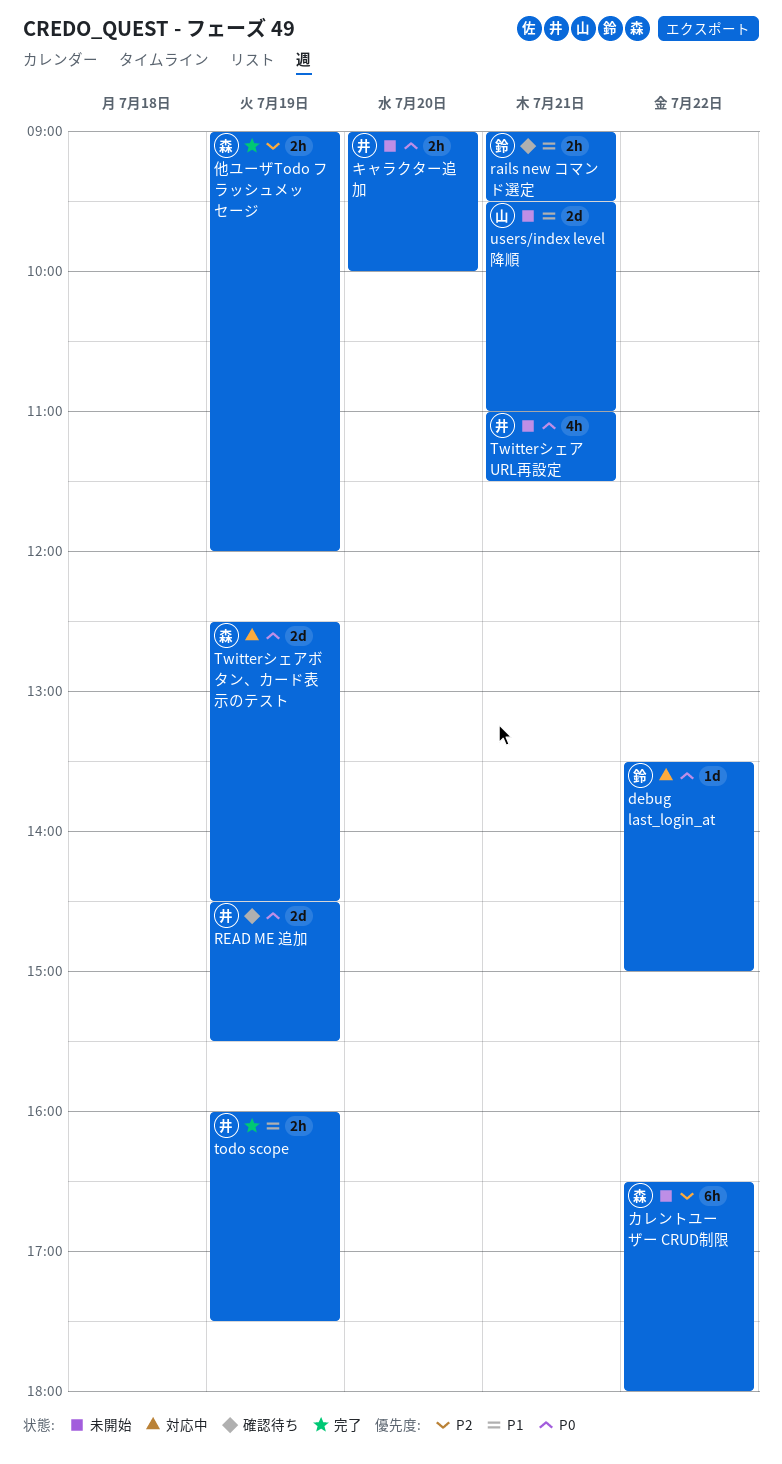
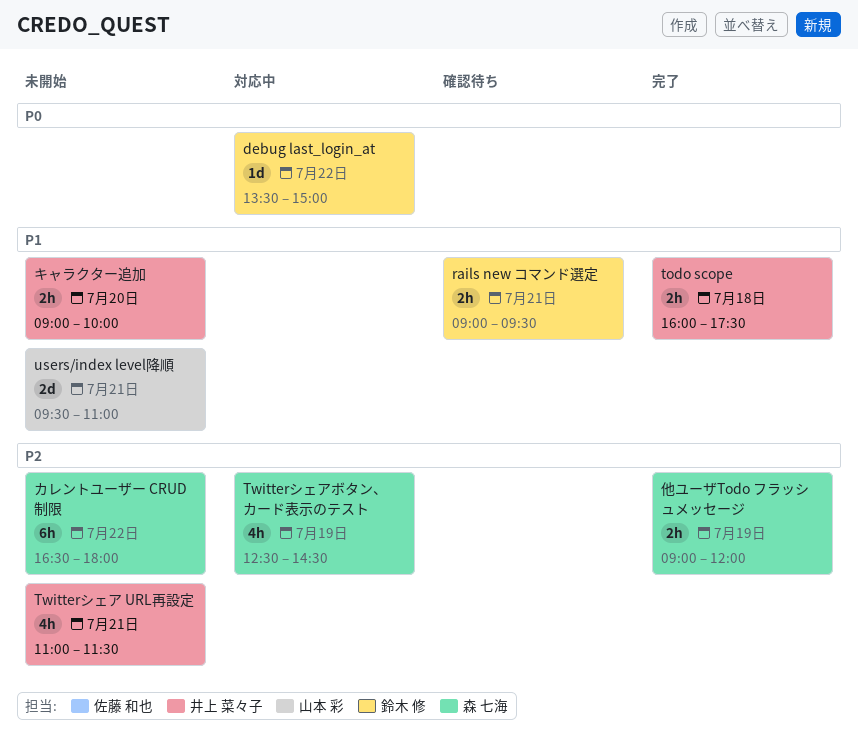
READ ME 追加: present -> none
todo scope, day: Jul 19 -> Jul 18
Twitterシェア URL再設定, priority: P0 -> P2
Twitterシェアボタン、カード表示のテスト, priority: P0 -> P2
Twitterシェアボタン、カード表示のテスト, estimate: 2d -> 4h
キャラクター追加, priority: P0 -> P1

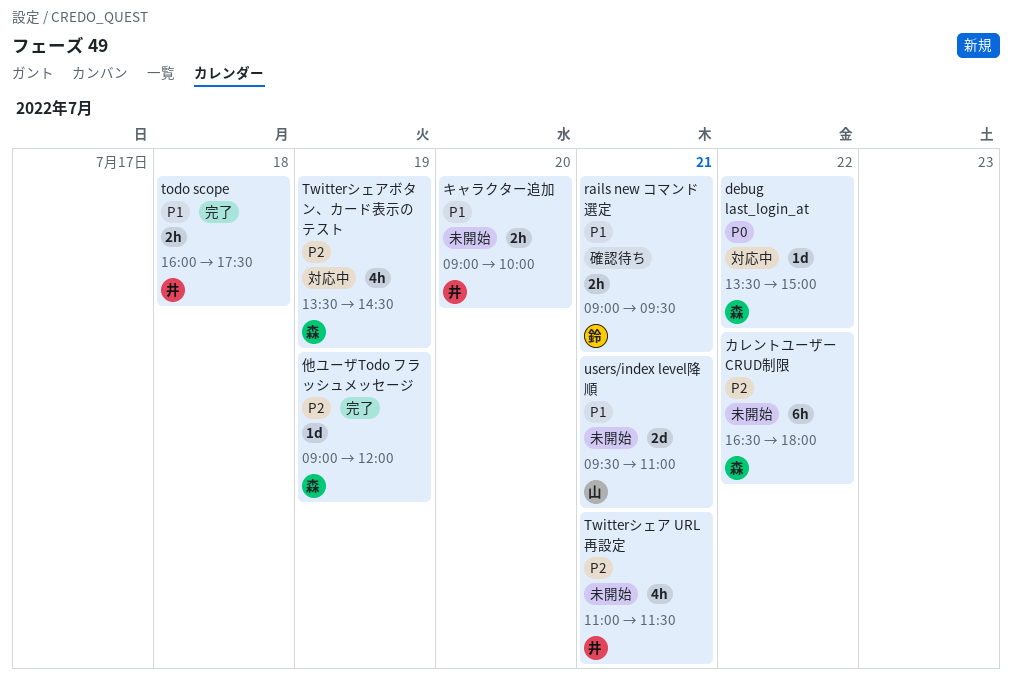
debug last_login_at, owner: 鈴木 修 -> 森 七海
Twitterシェアボタン、カード表示のテスト, begins: 12:30 -> 13:30
他ユーザTodo フラッシュメッセージ, estimate: 2h -> 1d

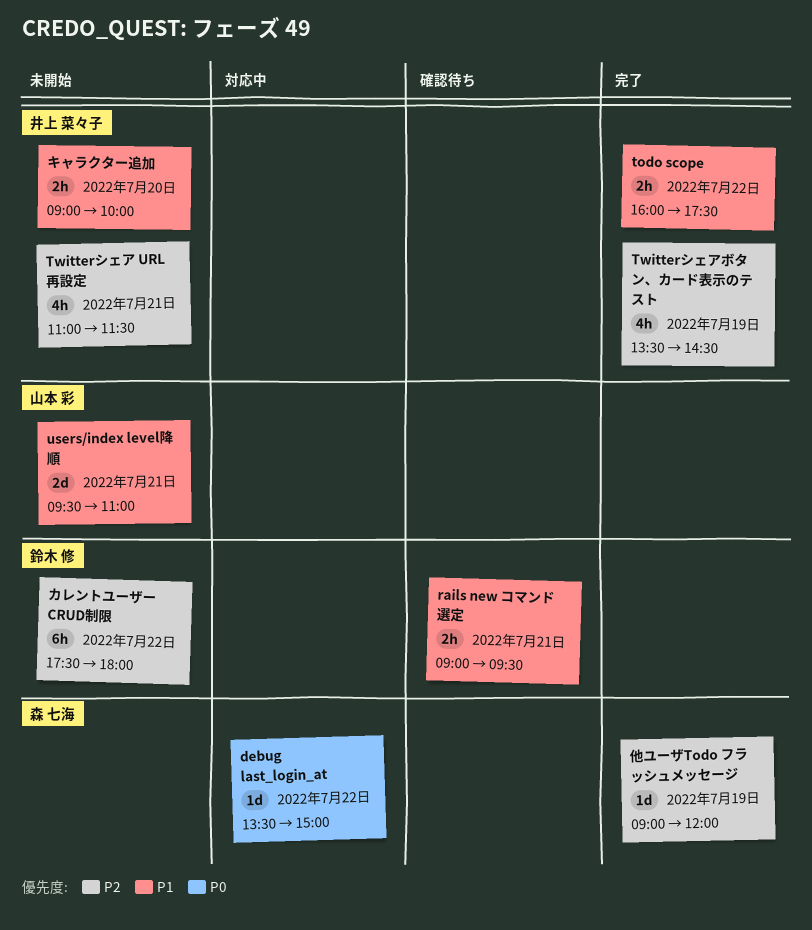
todo scope, day: Jul 18 -> Jul 22
Twitterシェアボタン、カード表示のテスト, status: 対応中 -> 完了
Twitterシェアボタン、カード表示のテスト, owner: 森 七海 -> 井上 菜々子
カレントユーザー CRUD制限, owner: 森 七海 -> 鈴木 修
カレントユーザー CRUD制限, begins: 16:30 -> 17:30

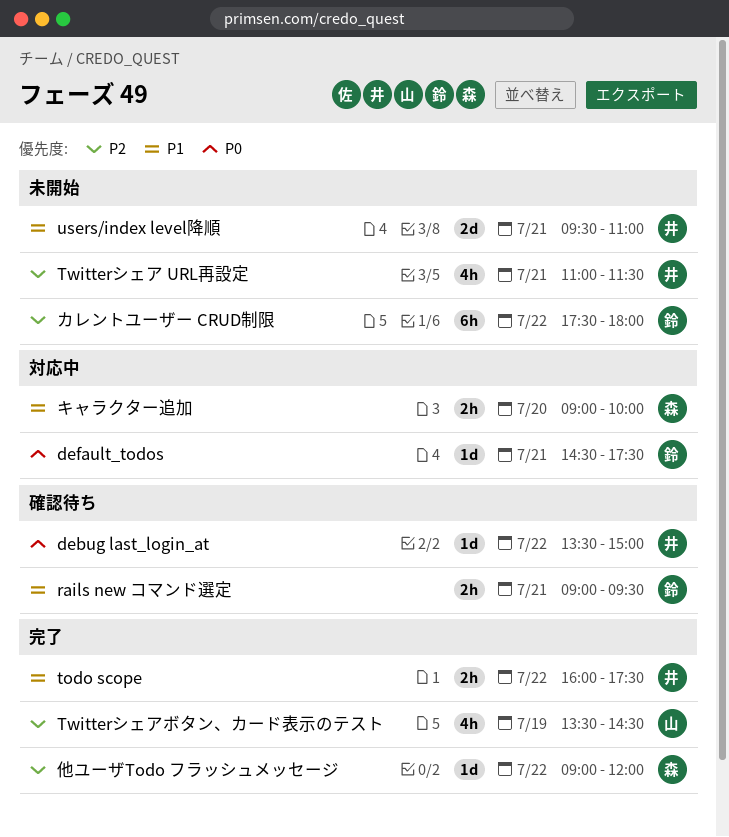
debug last_login_at, status: 対応中 -> 確認待ち
debug last_login_at, owner: 森 七海 -> 井上 菜々子
default_todos: none -> present
Twitterシェアボタン、カード表示のテスト, owner: 井上 菜々子 -> 山本 彩
users/index level降順, owner: 山本 彩 -> 井上 菜々子
キャラクター追加, status: 未開始 -> 対応中
キャラクター追加, owner: 井上 菜々子 -> 森 七海
他ユーザTodo フラッシュメッセージ, day: Jul 19 -> Jul 22

